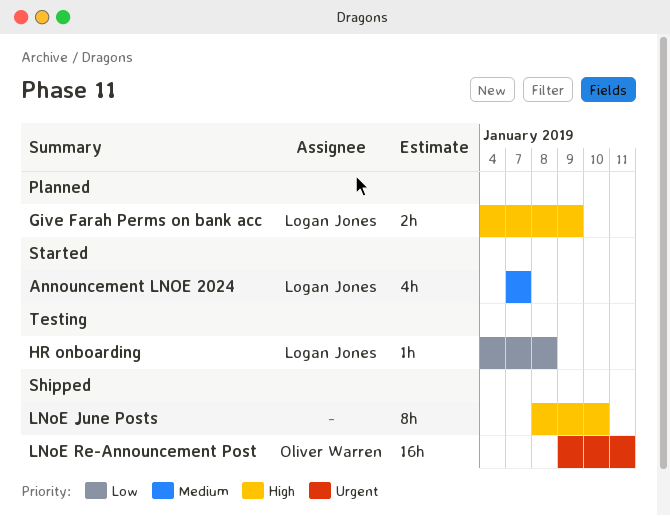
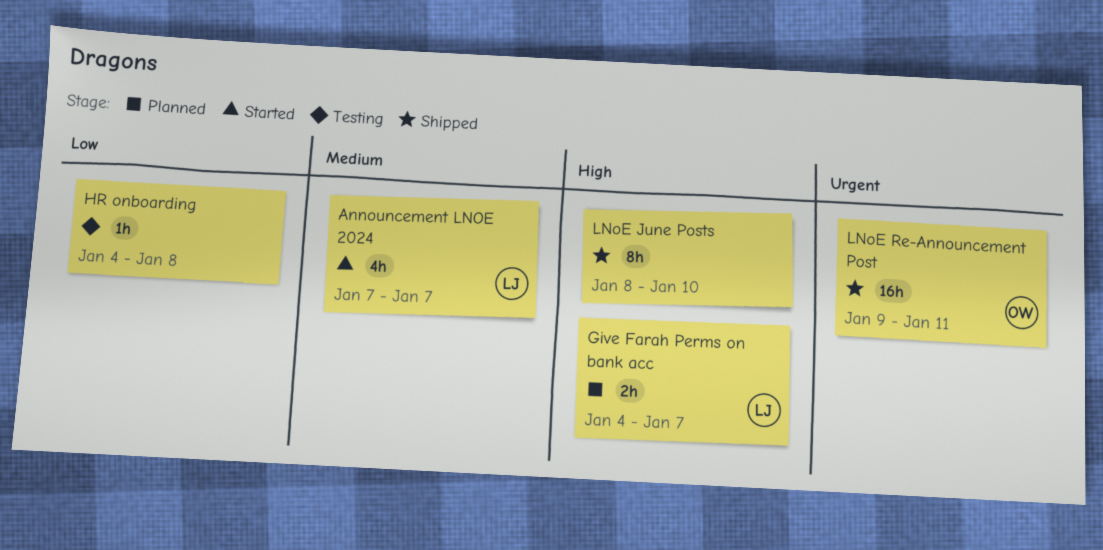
Give Farah Perms on bank acc, due: Jan 9 -> Jan 7
HR onboarding, owner: Logan Jones -> none

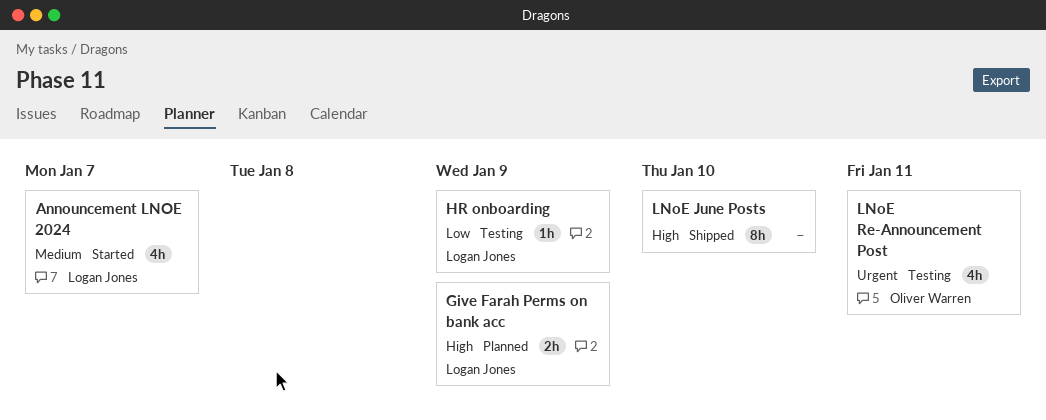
Give Farah Perms on bank acc, due: Jan 7 -> Jan 9
HR onboarding, owner: none -> Logan Jones
HR onboarding, due: Jan 8 -> Jan 9
LNoE Re-Announcement Post, status: Shipped -> Testing
LNoE Re-Announcement Post, estimate: 16h -> 4h

